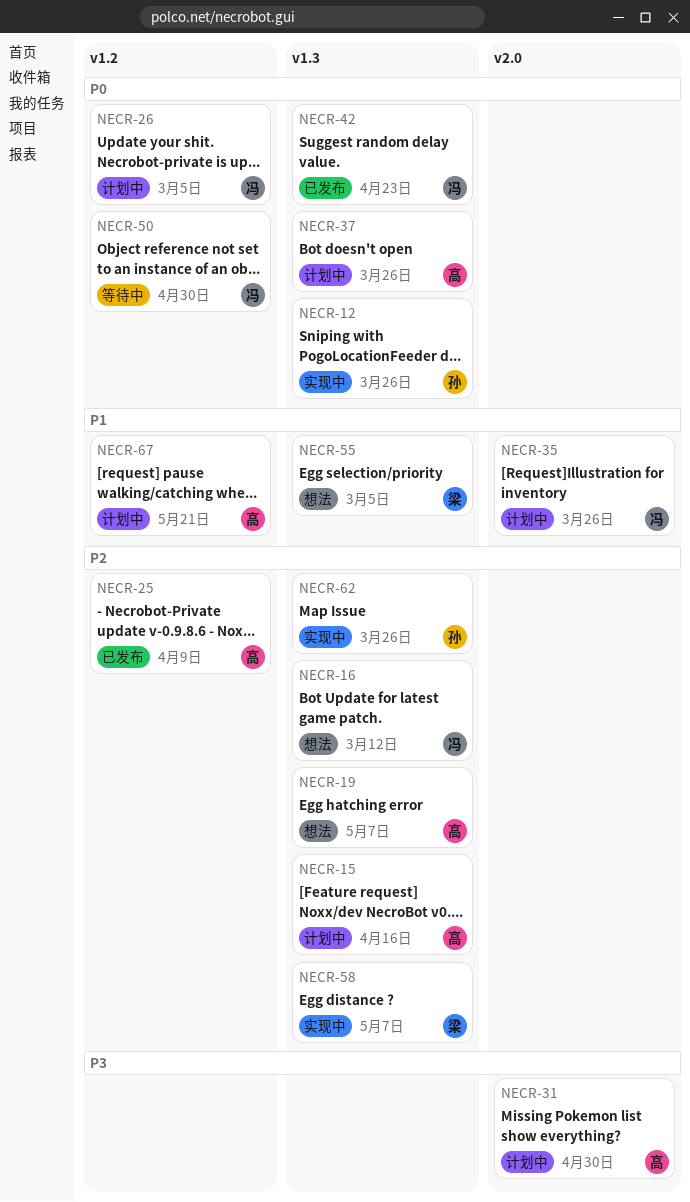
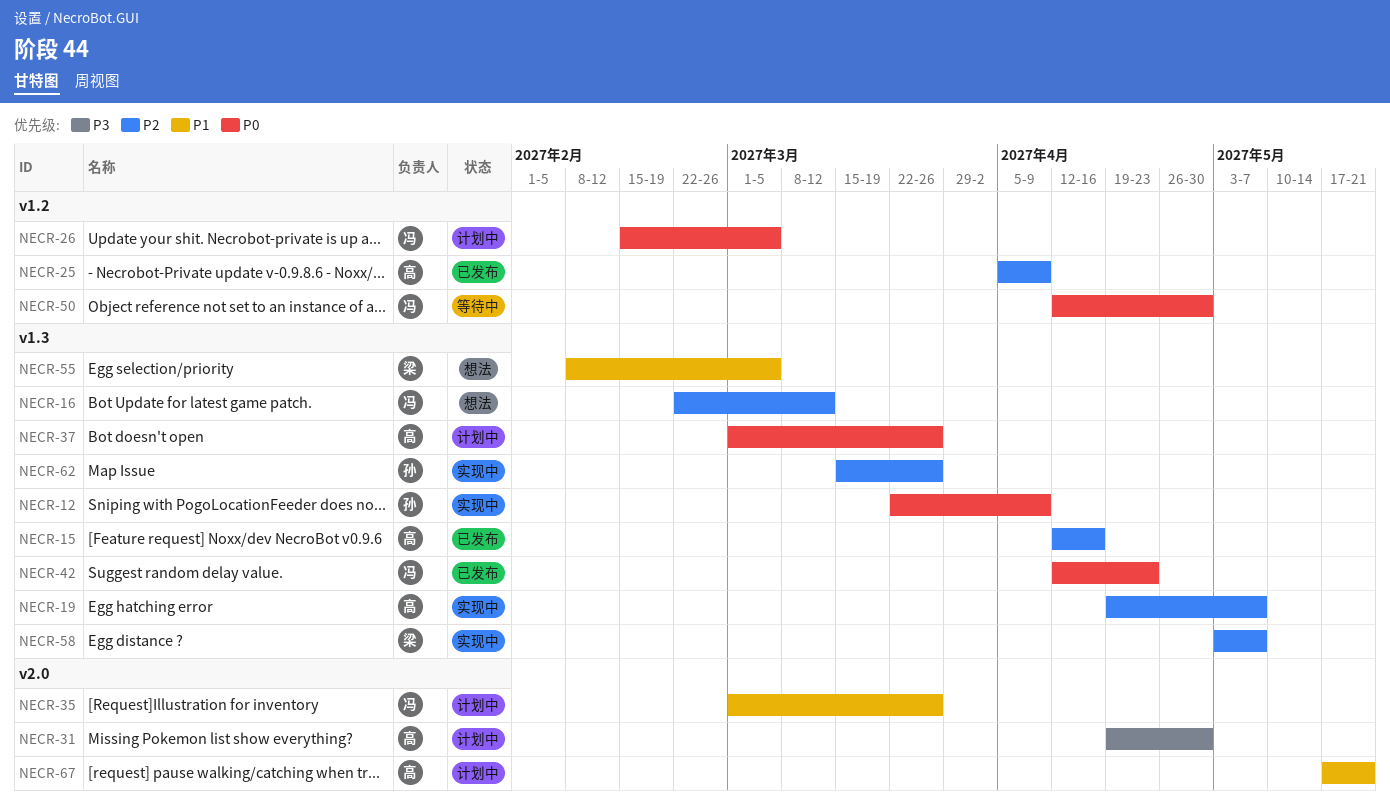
NECR-12, due: Mar 26 -> Apr 9
NECR-15, status: 计划中 -> 已发布
NECR-19, status: 想法 -> 实现中
NECR-67, label: v1.2 -> v2.0

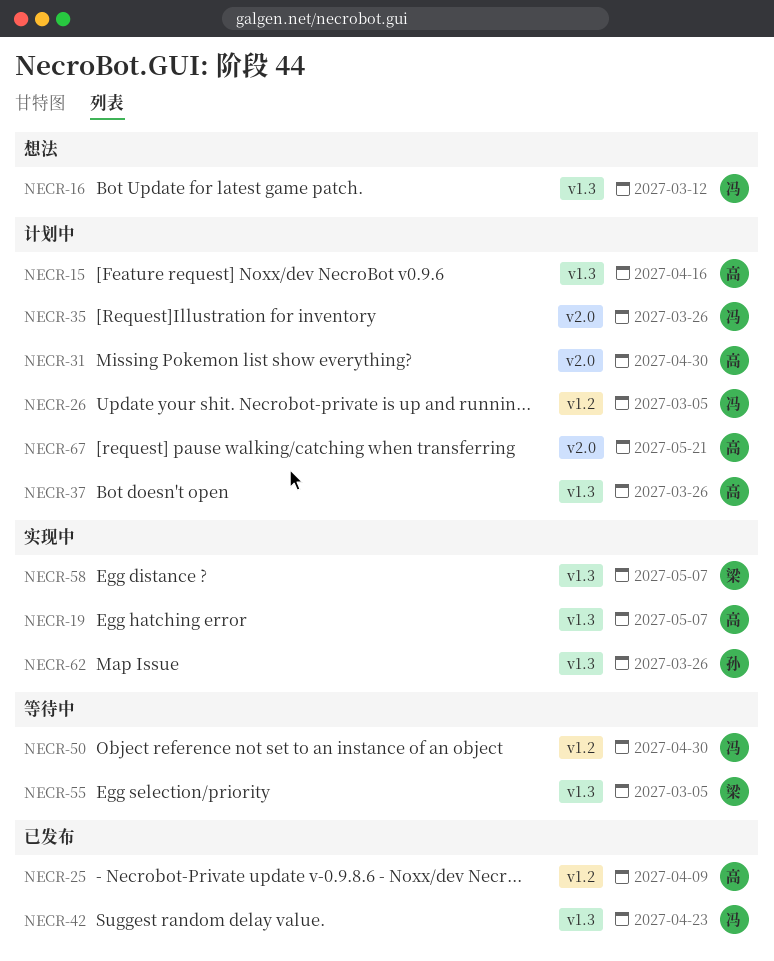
NECR-12: present -> none
NECR-15, status: 已发布 -> 计划中
NECR-55, status: 想法 -> 等待中

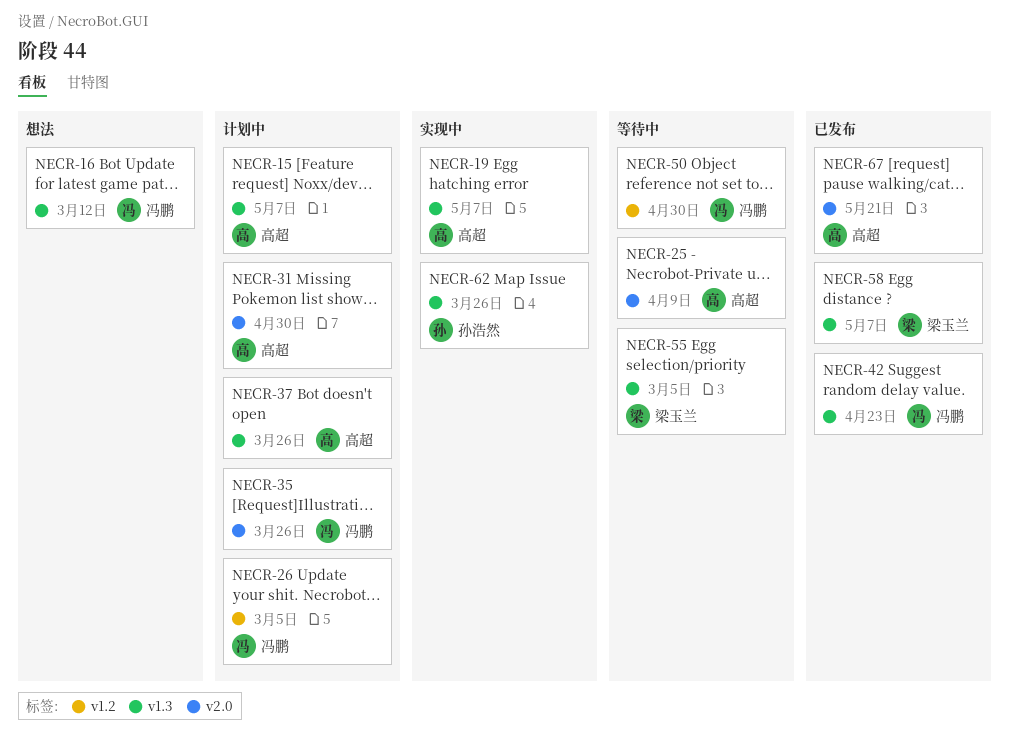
NECR-15, due: Apr 16 -> May 7
NECR-25, status: 已发布 -> 等待中
NECR-25, label: v1.2 -> v2.0
NECR-58, status: 实现中 -> 已发布
NECR-67, status: 计划中 -> 已发布

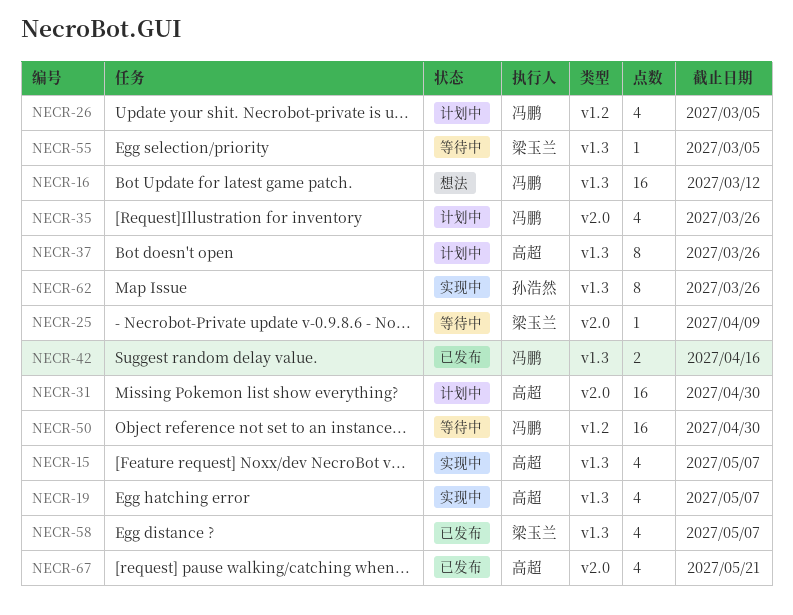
NECR-15, status: 计划中 -> 实现中
NECR-25, owner: 高超 -> 梁玉兰
NECR-42, due: Apr 23 -> Apr 16

